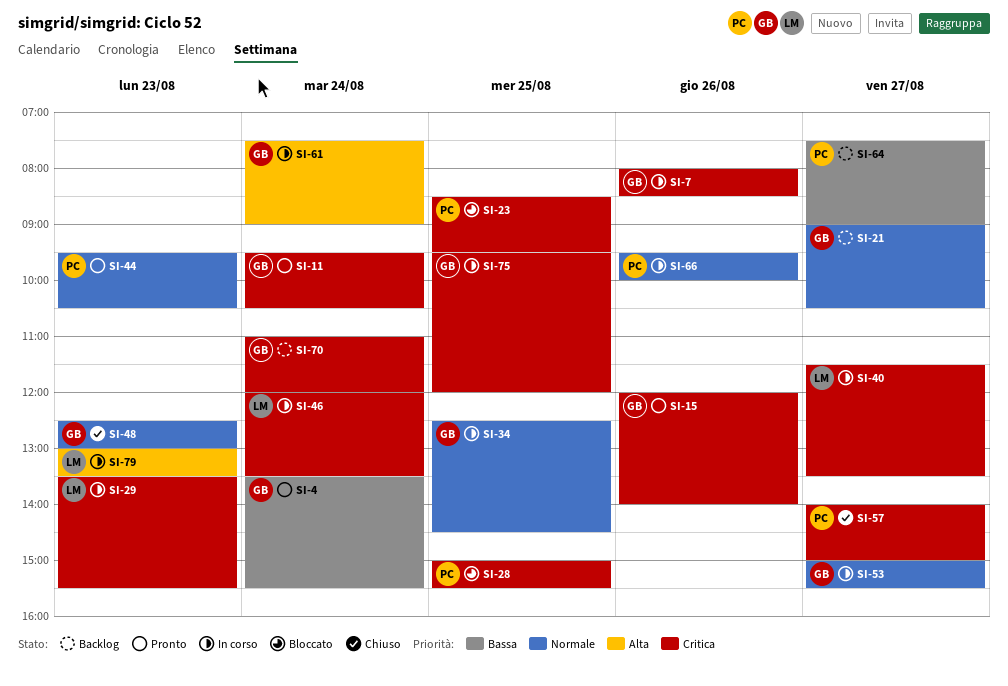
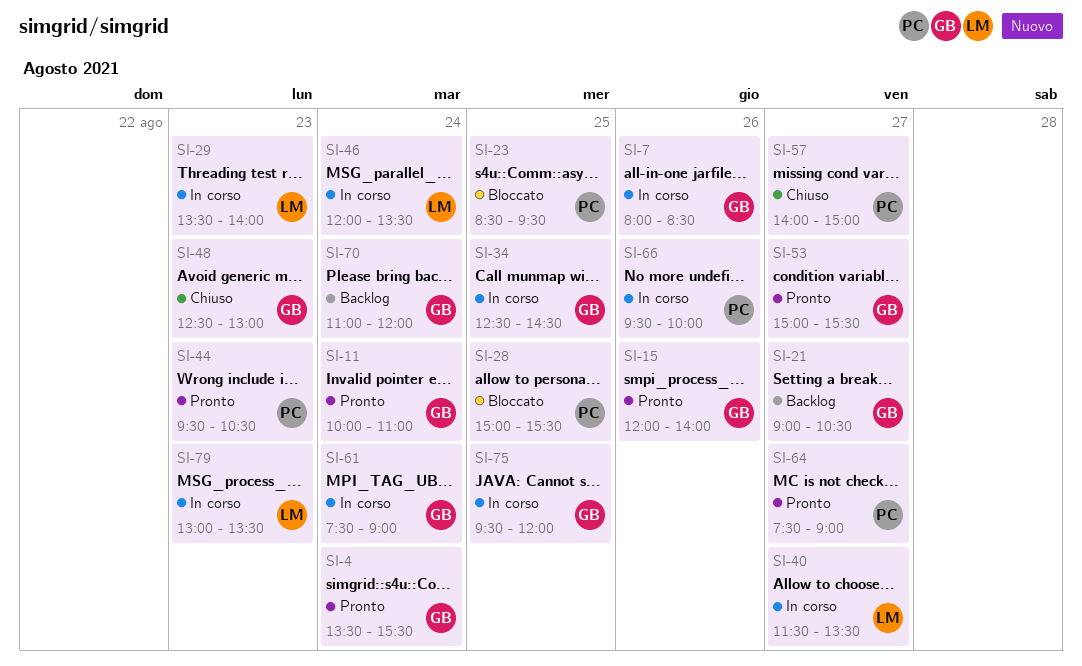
SI-11, begins: 09:30 -> 10:00
SI-11, ends: 10:30 -> 11:00
SI-29, ends: 15:30 -> 14:00
SI-53, status: In corso -> Pronto
SI-64, status: Backlog -> Pronto

